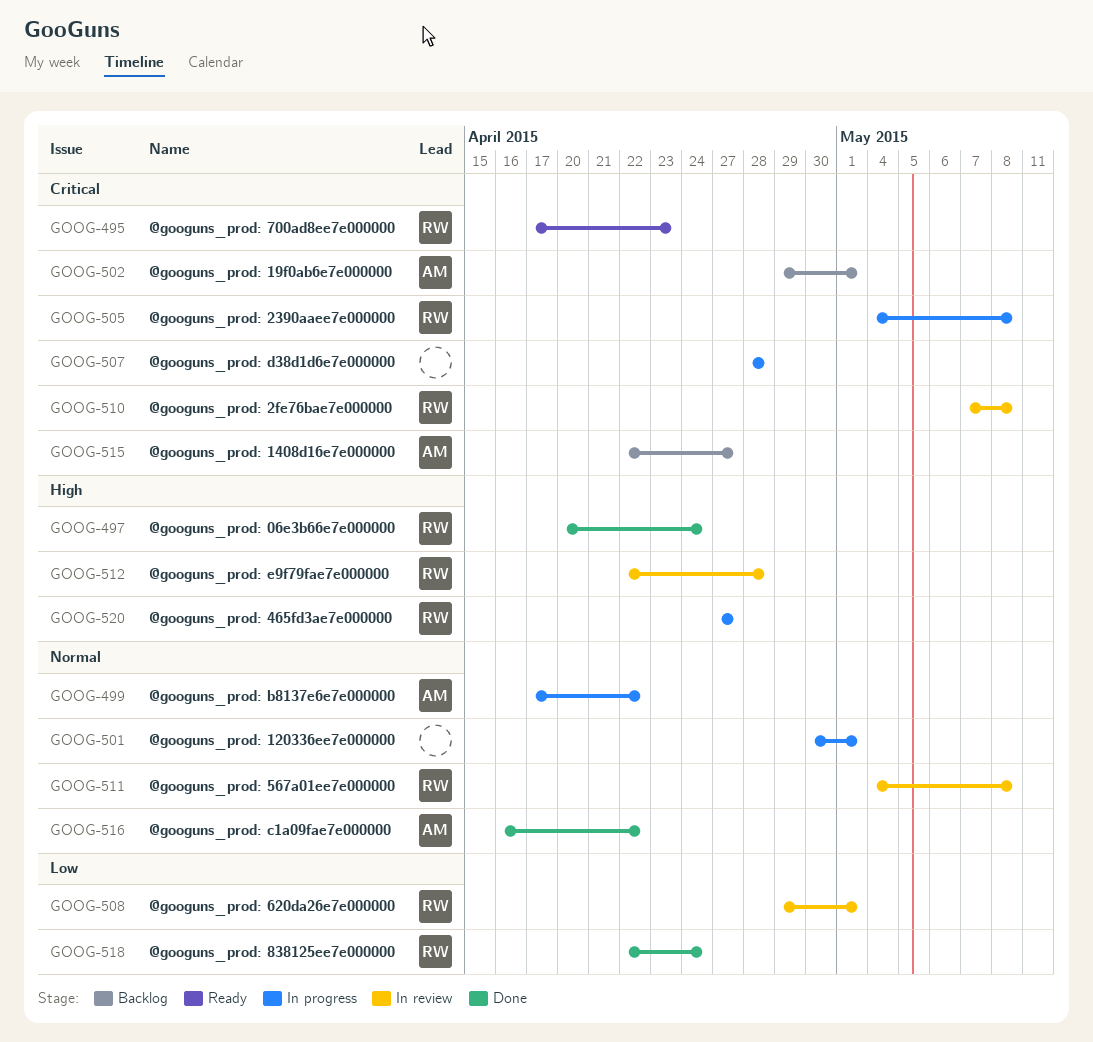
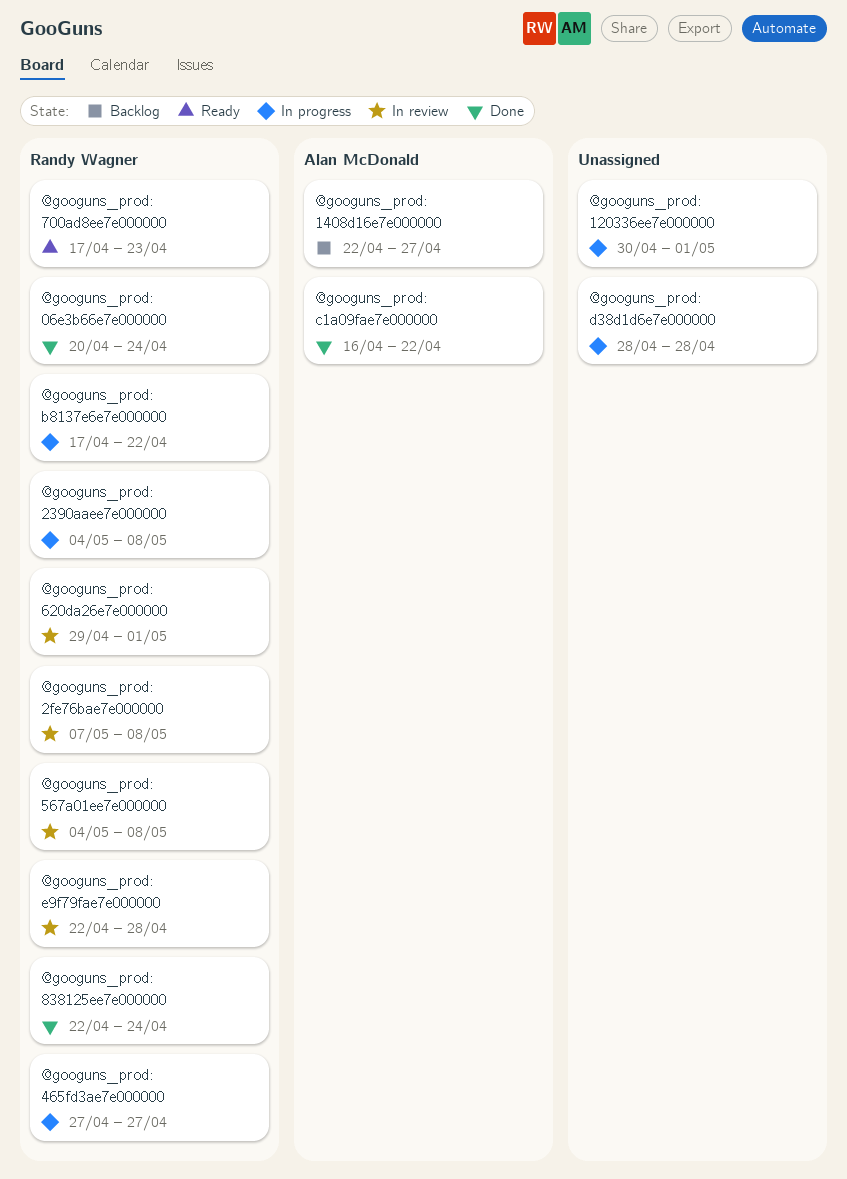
@googuns_prod: 19f0ab6e7e000000: present -> none
@googuns_prod: b8137e6e7e000000, owner: Alan McDonald -> Randy Wagner

